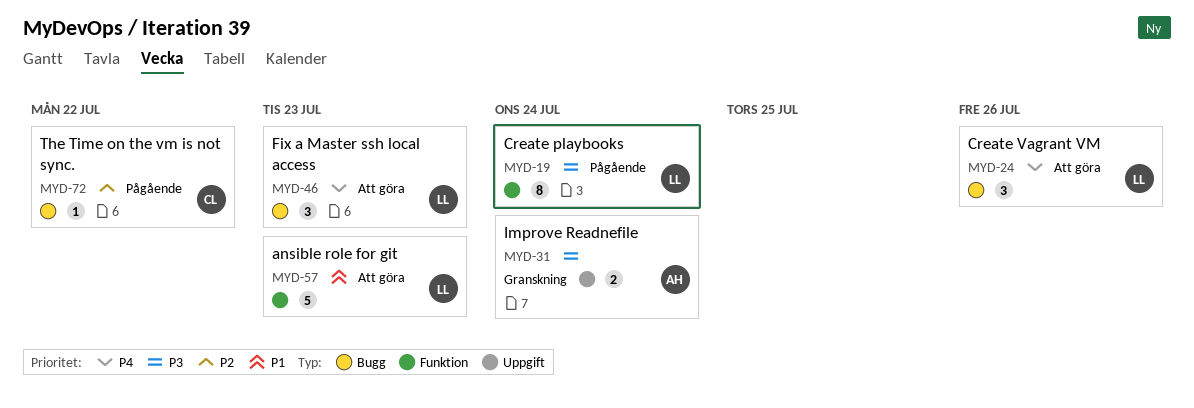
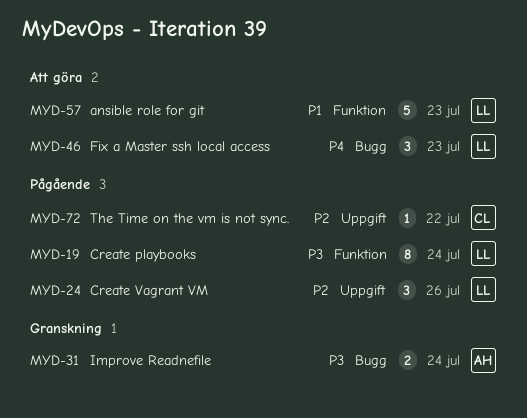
MYD-24, status: Att göra -> Pågående
MYD-24, priority: P4 -> P2
MYD-24, label: Bugg -> Uppgift
MYD-31, label: Uppgift -> Bugg
MYD-72, label: Bugg -> Uppgift

